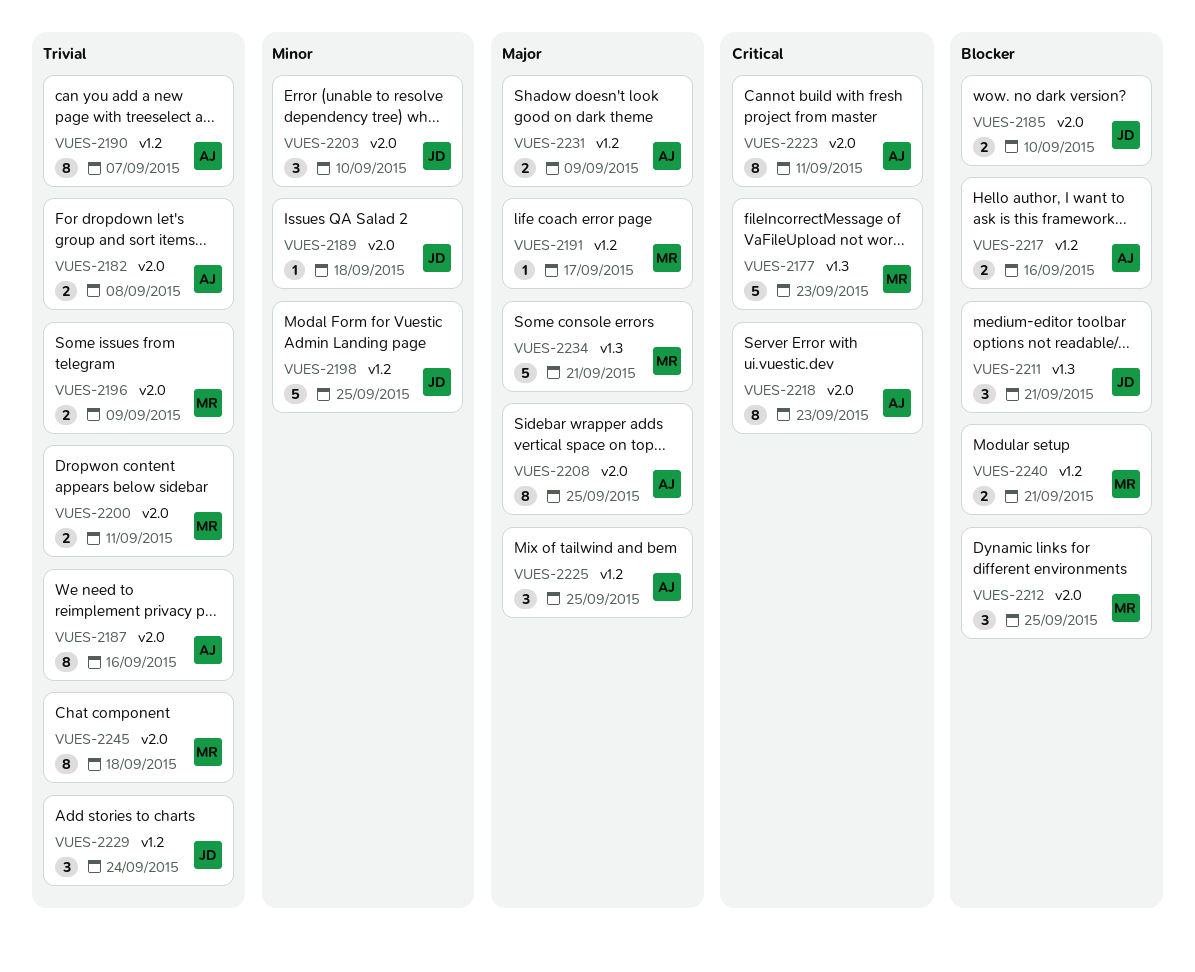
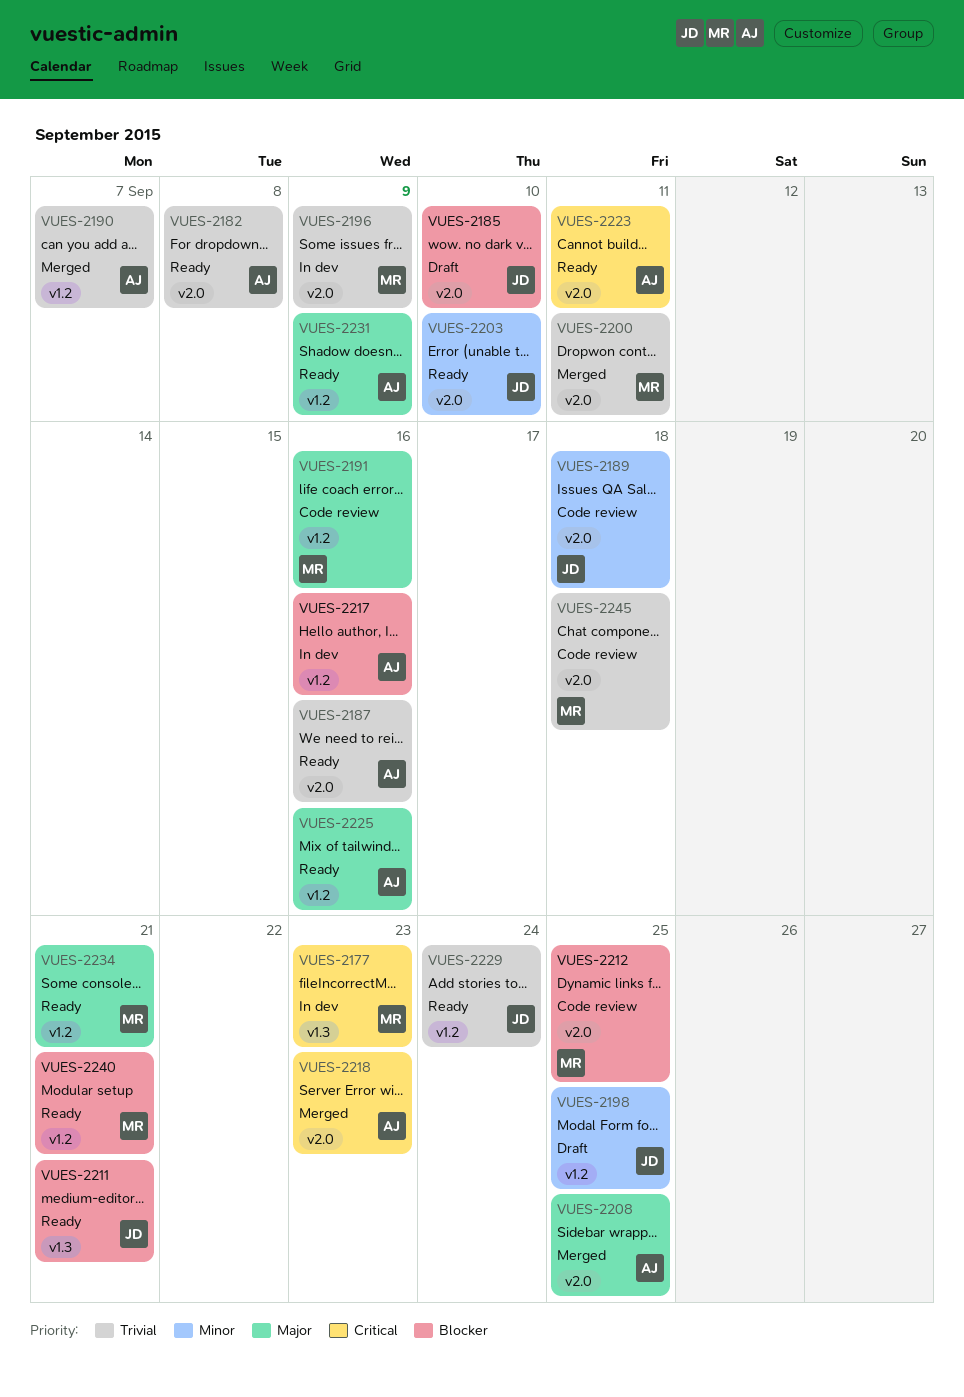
VUES-2191, due: Sep 17 -> Sep 16
VUES-2225, due: Sep 25 -> Sep 16
VUES-2234, label: v1.3 -> v1.2

